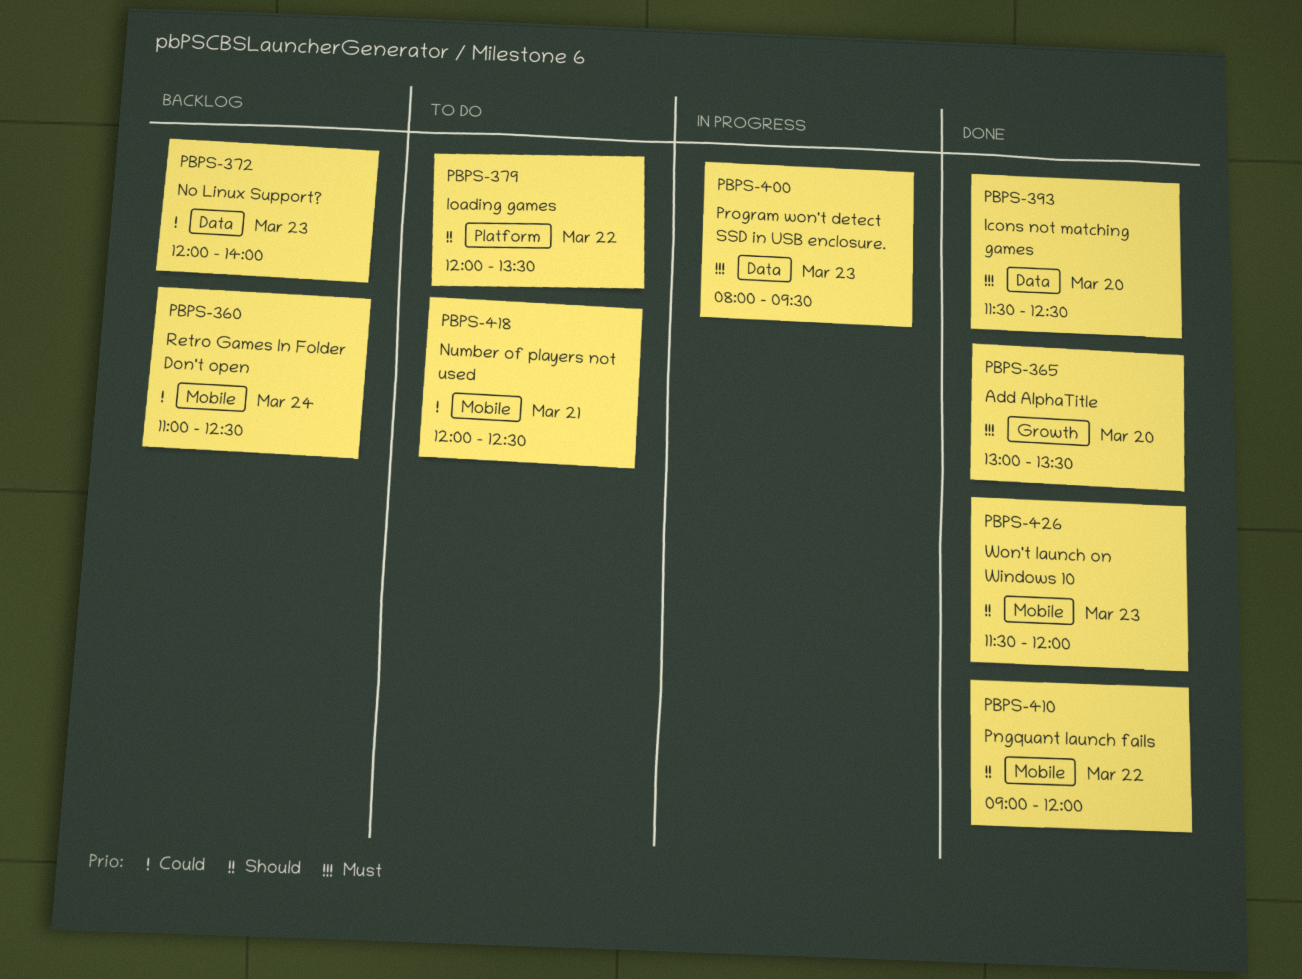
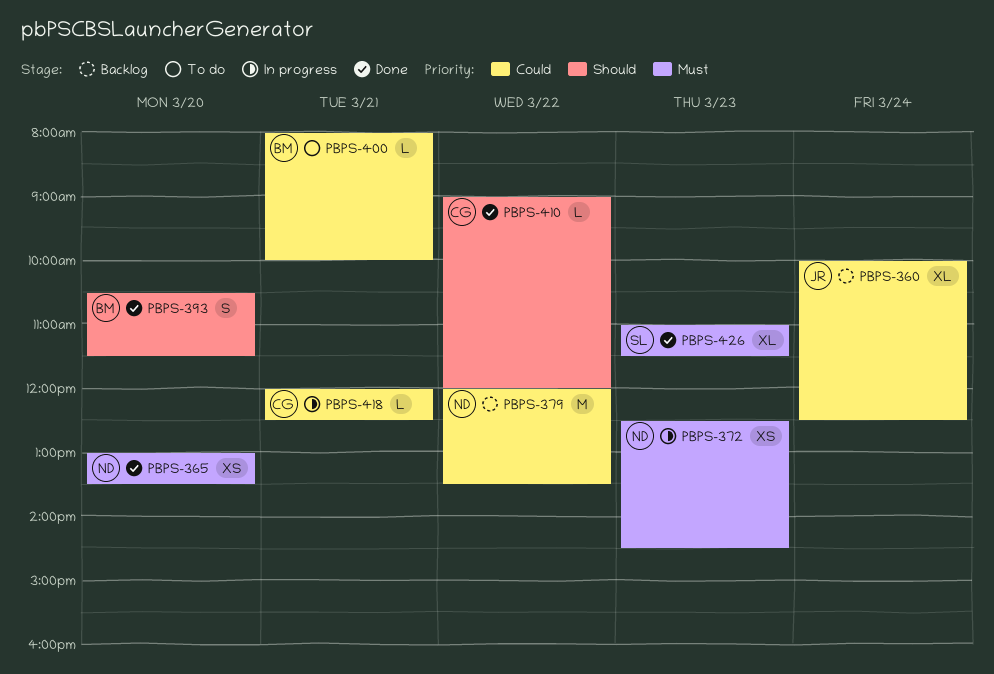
PBPS-360, begins: 11:00 -> 10:00
PBPS-372, status: Backlog -> In progress
PBPS-372, priority: Could -> Must
PBPS-372, begins: 12:00 -> 12:30
PBPS-372, ends: 14:00 -> 14:30
PBPS-379, status: To do -> Backlog
PBPS-379, priority: Should -> Could
PBPS-393, priority: Must -> Should
PBPS-393, begins: 11:30 -> 10:30
PBPS-393, ends: 12:30 -> 11:30
PBPS-400, status: In progress -> To do
PBPS-400, priority: Must -> Could
PBPS-400, day: Mar 23 -> Mar 21
PBPS-400, ends: 09:30 -> 10:00
PBPS-418, status: To do -> In progress
PBPS-426, priority: Should -> Must
PBPS-426, begins: 11:30 -> 11:00
PBPS-426, ends: 12:00 -> 11:30

